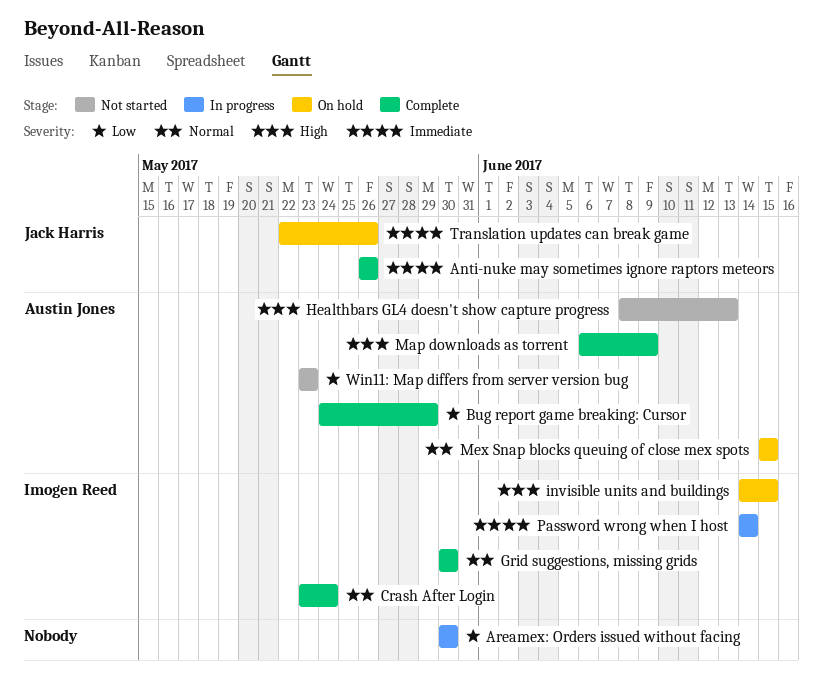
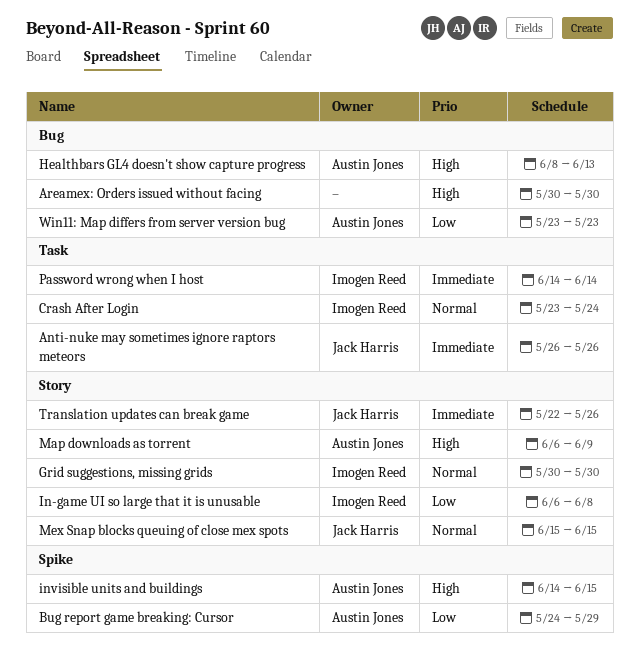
Areamex: Orders issued without facing, priority: Low -> High
In-game UI so large that it is unusable: none -> present
invisible units and buildings, owner: Imogen Reed -> Austin Jones
Mex Snap blocks queuing of close mex spots, owner: Austin Jones -> Jack Harris

